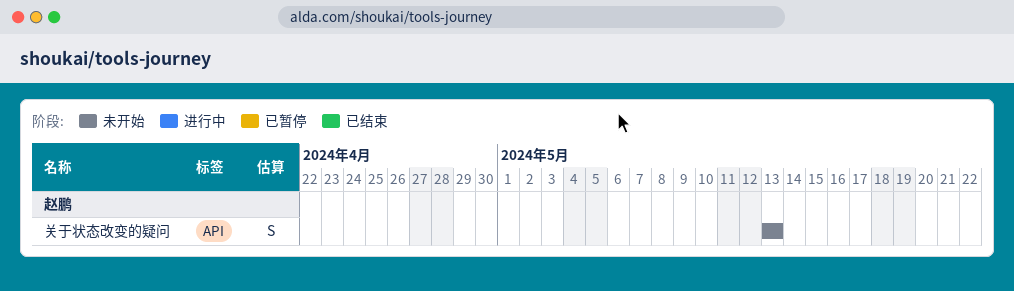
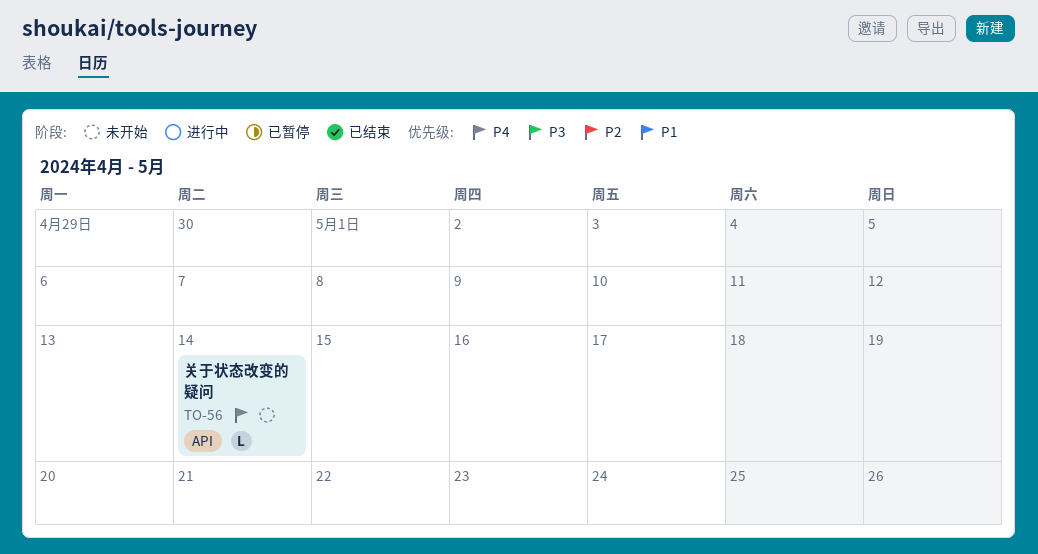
关于状态改变的疑问, estimate: S -> L
关于状态改变的疑问, due: May 13 -> May 14

